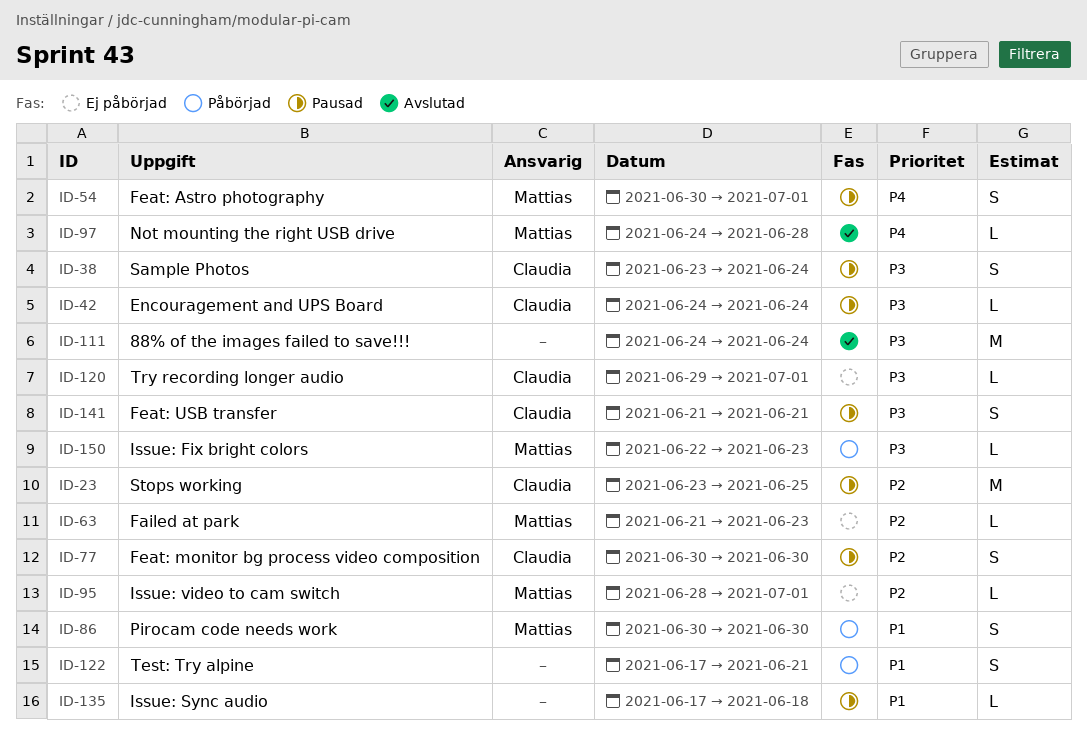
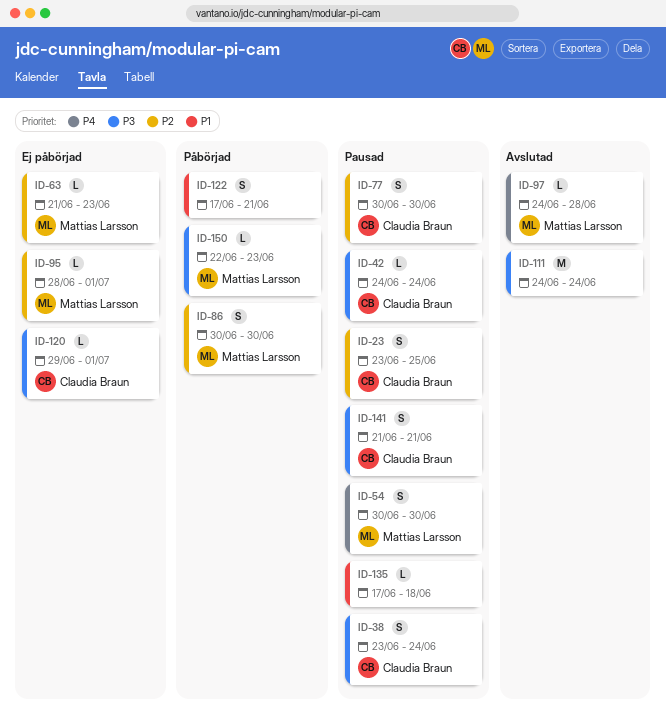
ID-23, estimate: M -> S
ID-54, due: Jul 1 -> Jun 30
ID-86, priority: P1 -> P2

